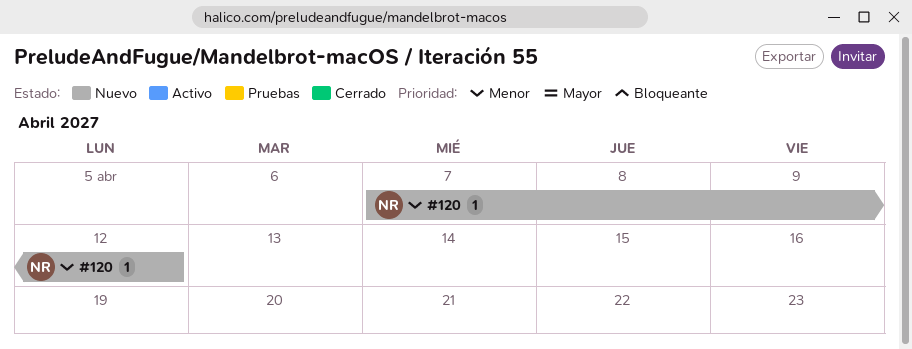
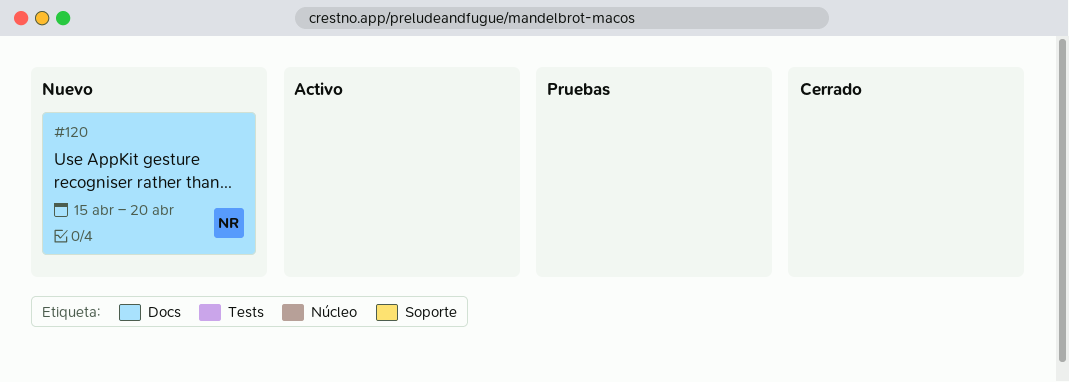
#120, start: Apr 7 -> Apr 15
#120, due: Apr 12 -> Apr 20

